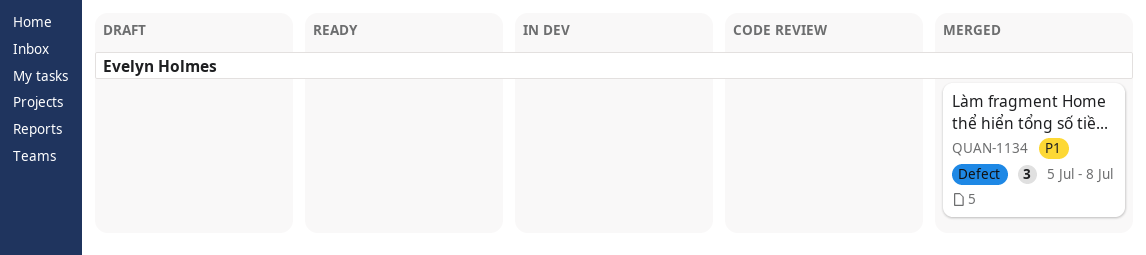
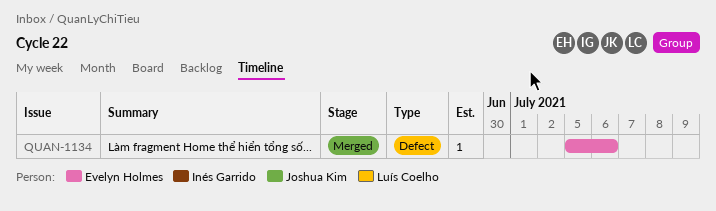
QUAN-1134, estimate: 3 -> 1
QUAN-1134, due: Jul 8 -> Jul 6

